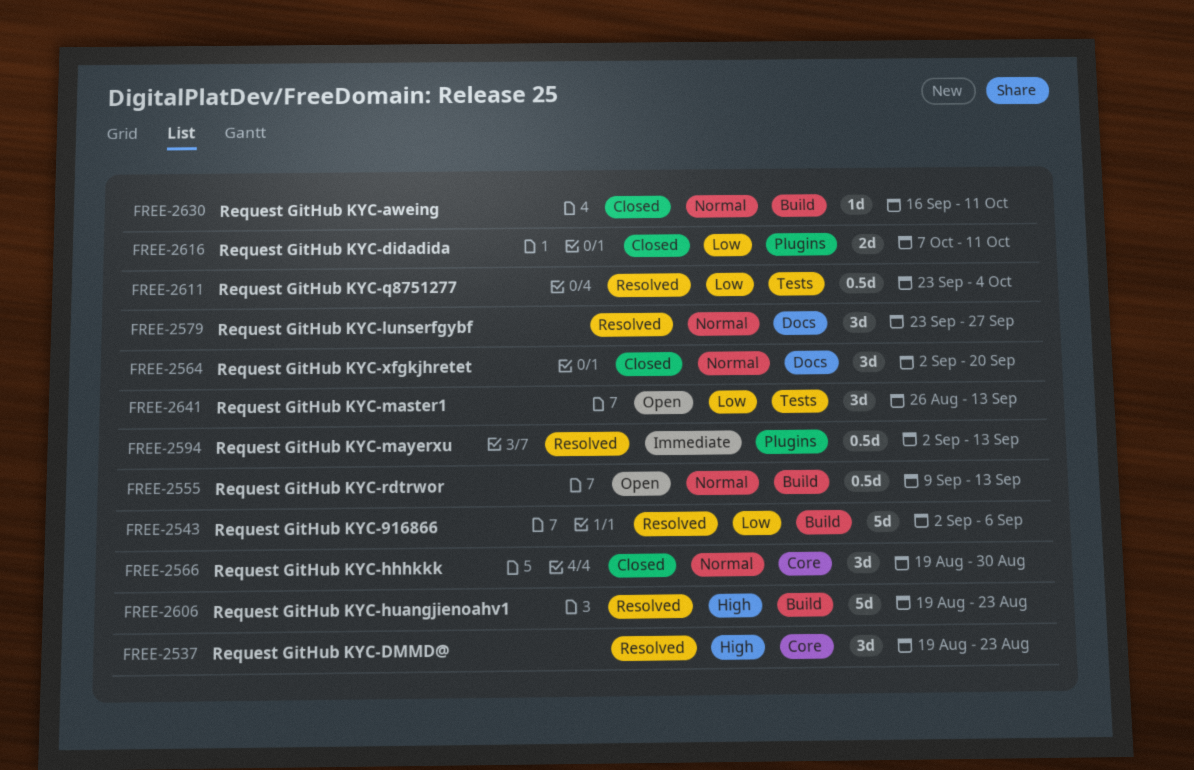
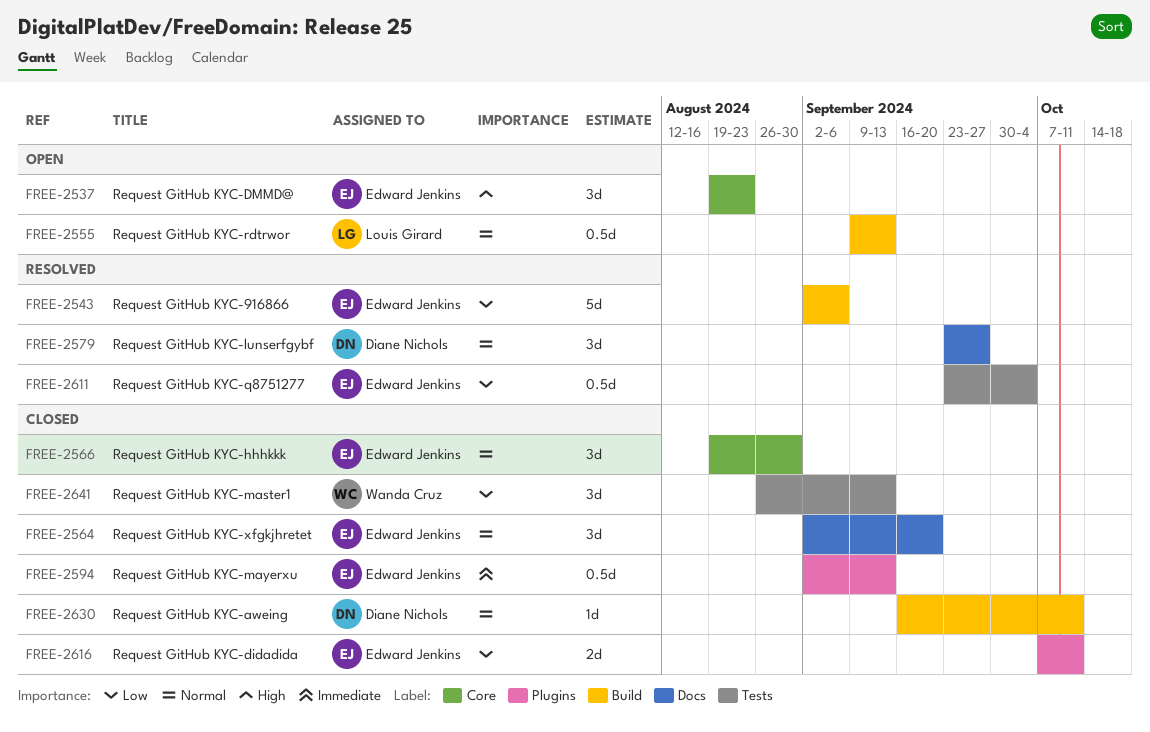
FREE-2537, status: Resolved -> Open
FREE-2594, status: Resolved -> Closed
FREE-2606: present -> none
FREE-2641, status: Open -> Closed

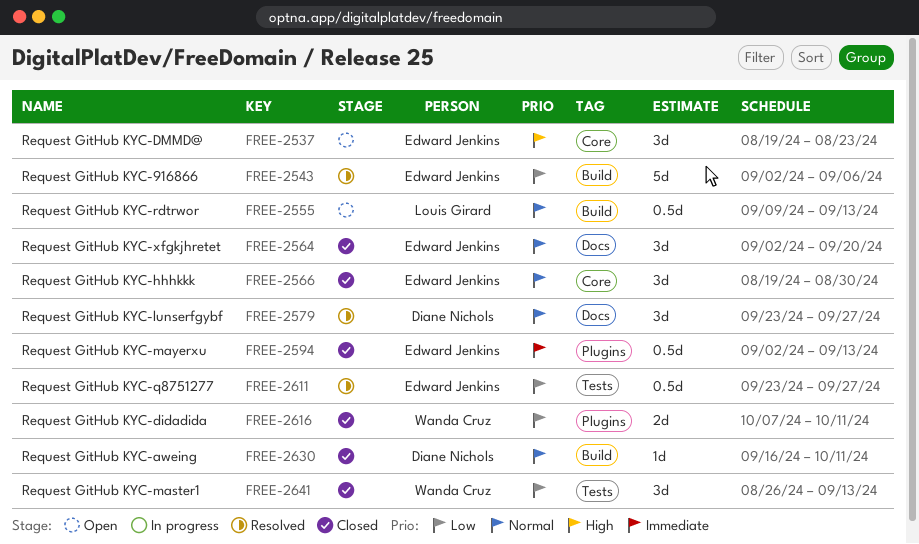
FREE-2611, due: Oct 4 -> Sep 27
FREE-2616, owner: Edward Jenkins -> Wanda Cruz

